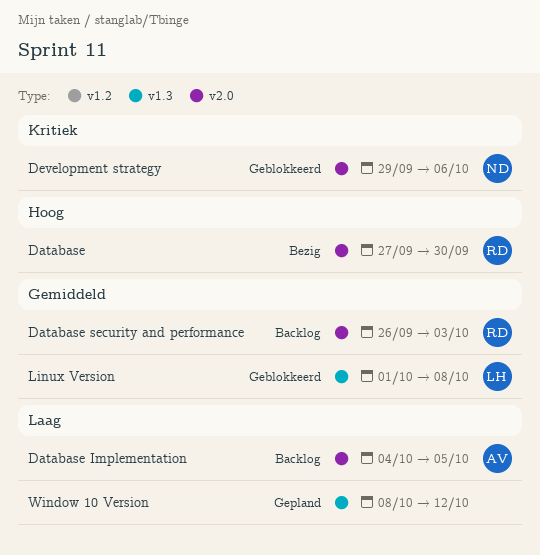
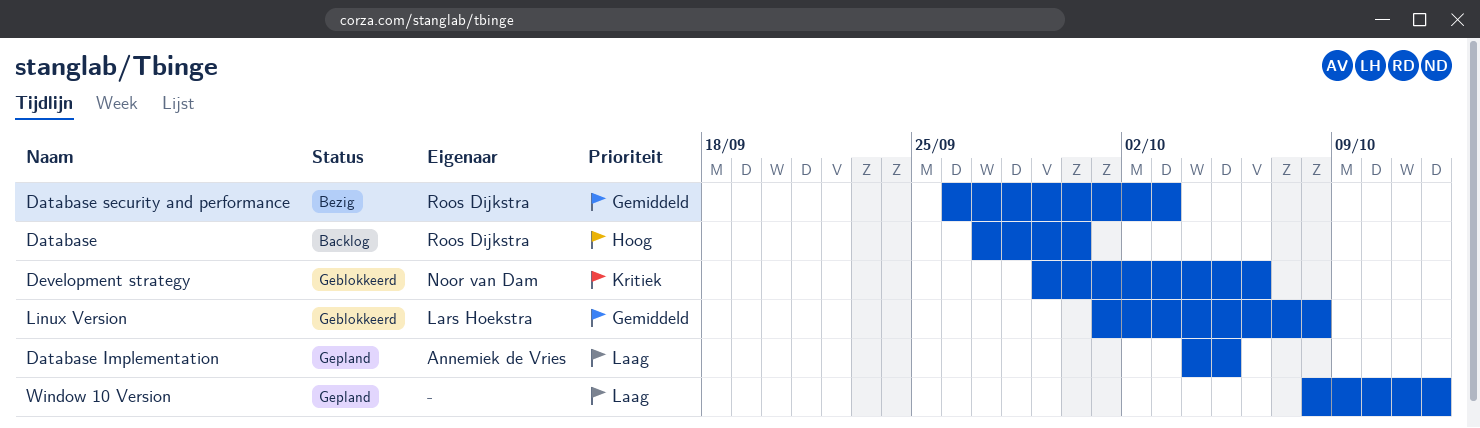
Database, status: Bezig -> Backlog
Database Implementation, status: Backlog -> Gepland
Database security and performance, status: Backlog -> Bezig

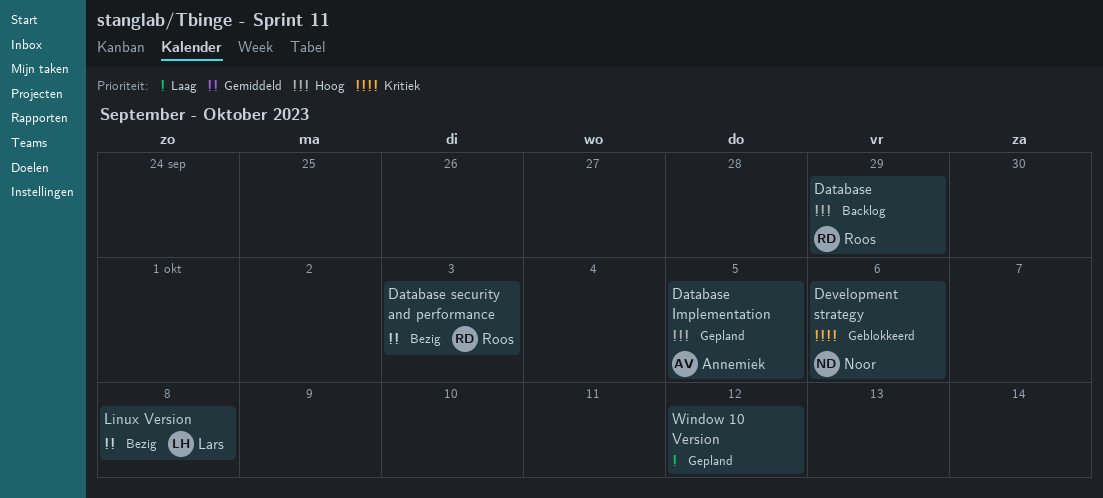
Database, due: Sep 30 -> Sep 29
Database Implementation, priority: Laag -> Hoog
Linux Version, status: Geblokkeerd -> Bezig

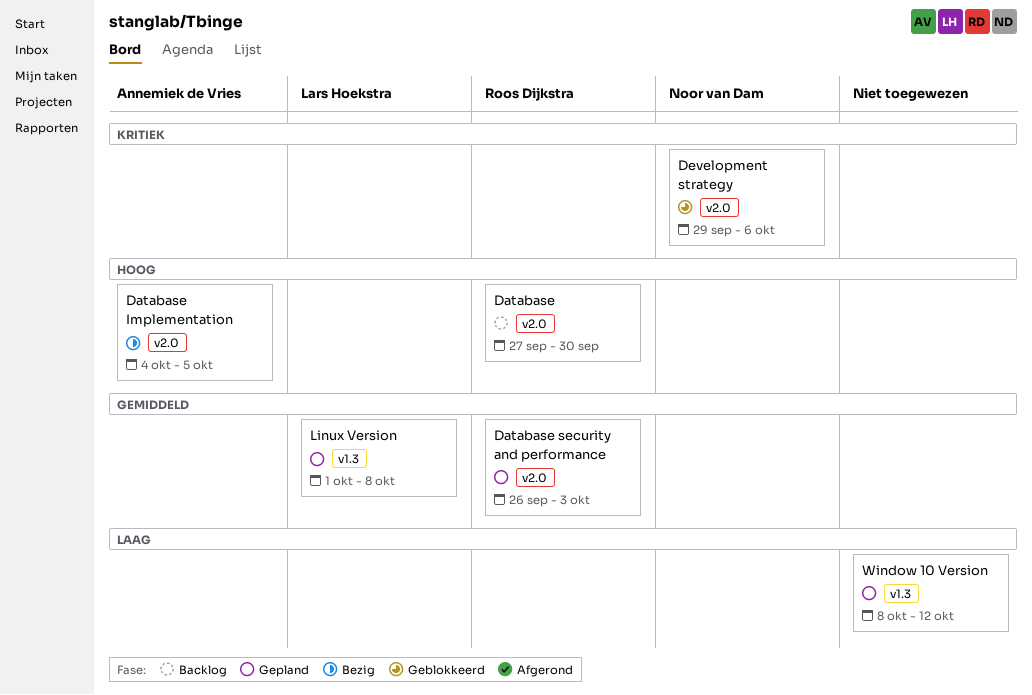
Database, due: Sep 29 -> Sep 30
Database Implementation, status: Gepland -> Bezig
Database security and performance, status: Bezig -> Gepland
Linux Version, status: Bezig -> Gepland

